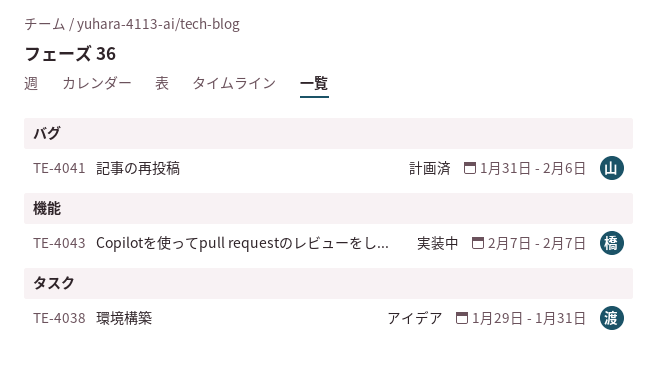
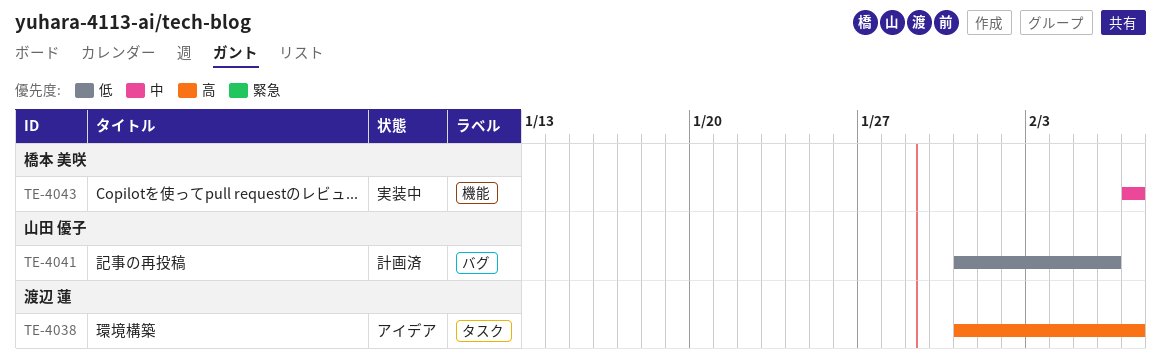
TE-4038, start: Jan 29 -> Jan 31
TE-4038, due: Jan 31 -> Feb 7

